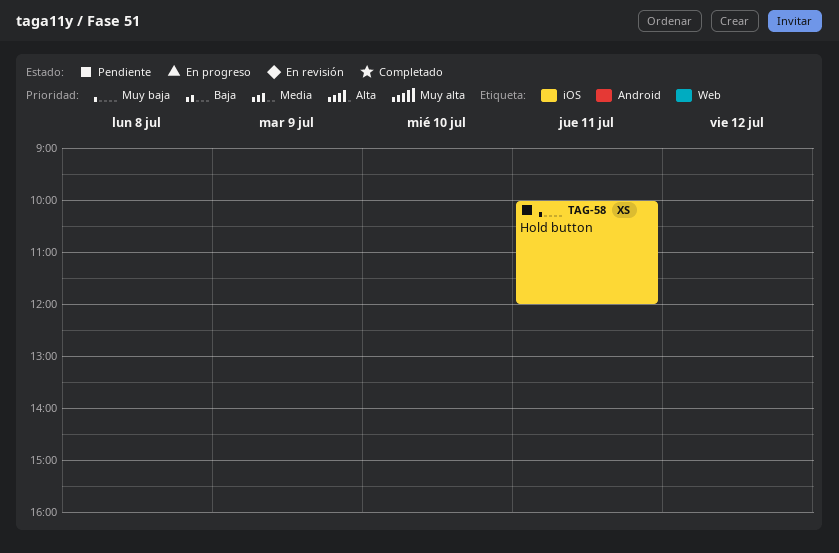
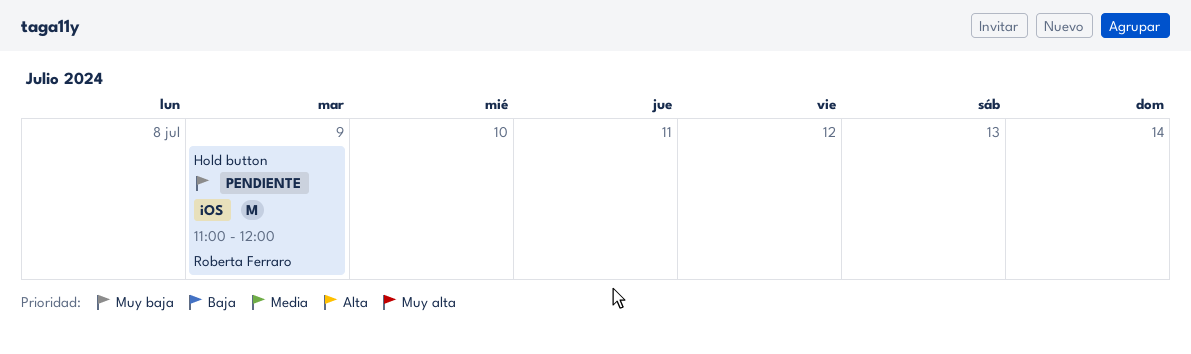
Hold button, estimate: XS -> M
Hold button, day: Jul 11 -> Jul 9
Hold button, begins: 10:00 -> 11:00

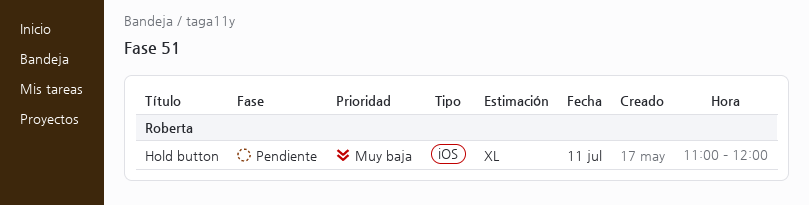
Hold button, estimate: M -> XL
Hold button, day: Jul 9 -> Jul 11

